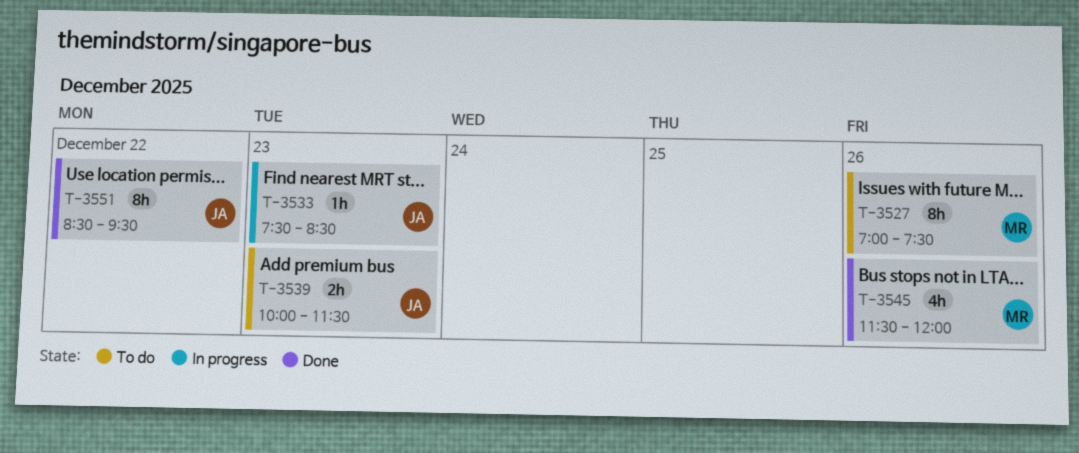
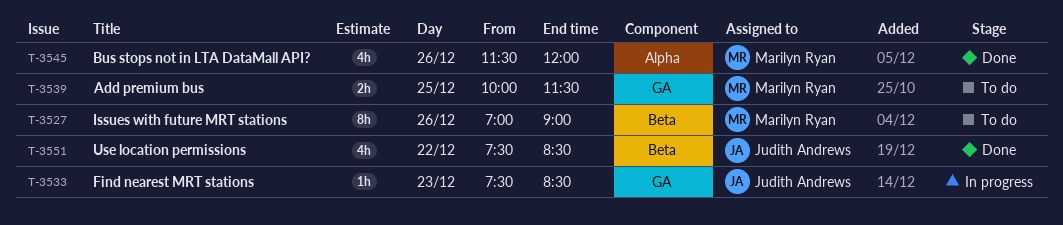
T-3527, ends: 07:30 -> 09:00
T-3539, owner: Judith Andrews -> Marilyn Ryan
T-3539, day: Dec 23 -> Dec 25
T-3551, estimate: 8h -> 4h
T-3551, begins: 08:30 -> 07:30
T-3551, ends: 09:30 -> 08:30

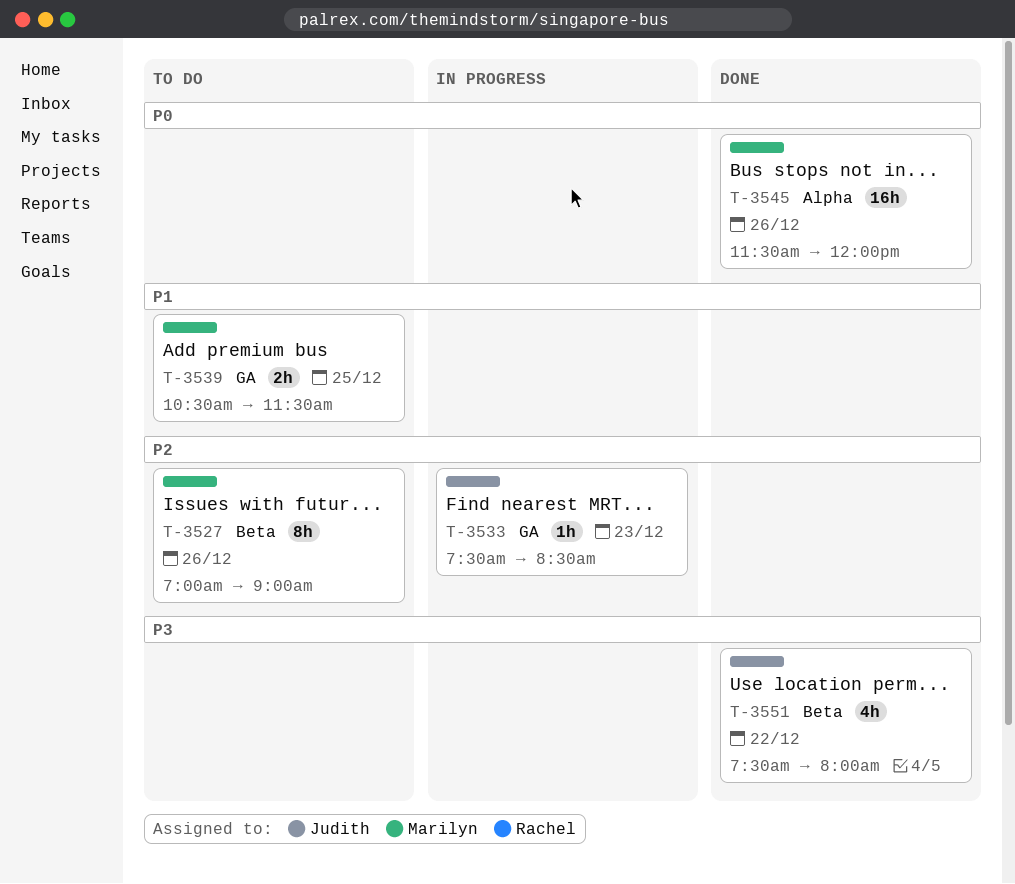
T-3539, begins: 10:00 -> 10:30
T-3545, estimate: 4h -> 16h
T-3551, ends: 08:30 -> 08:00

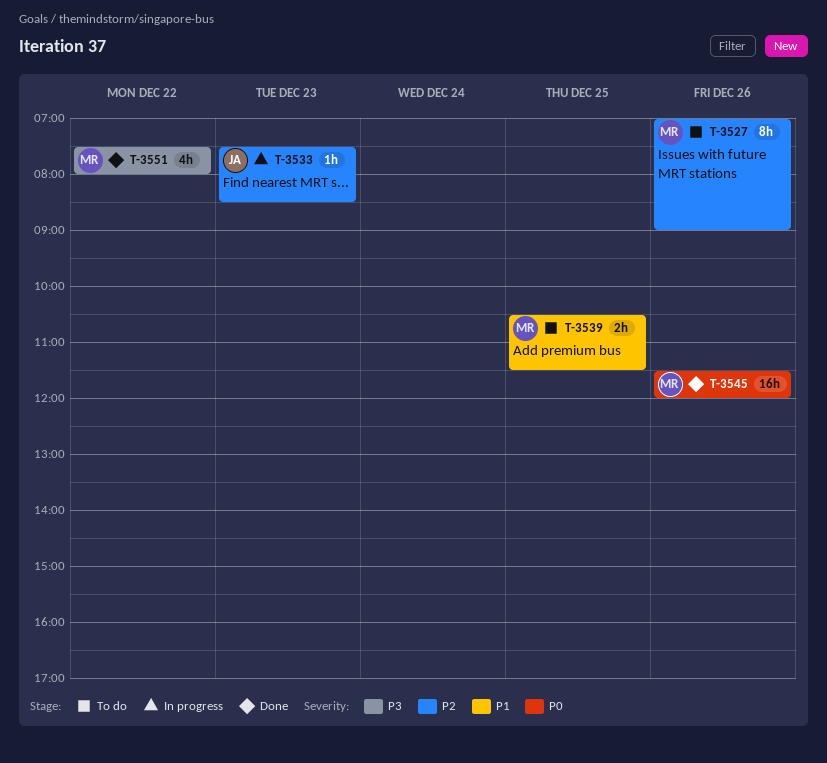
T-3551, owner: Judith -> Marilyn

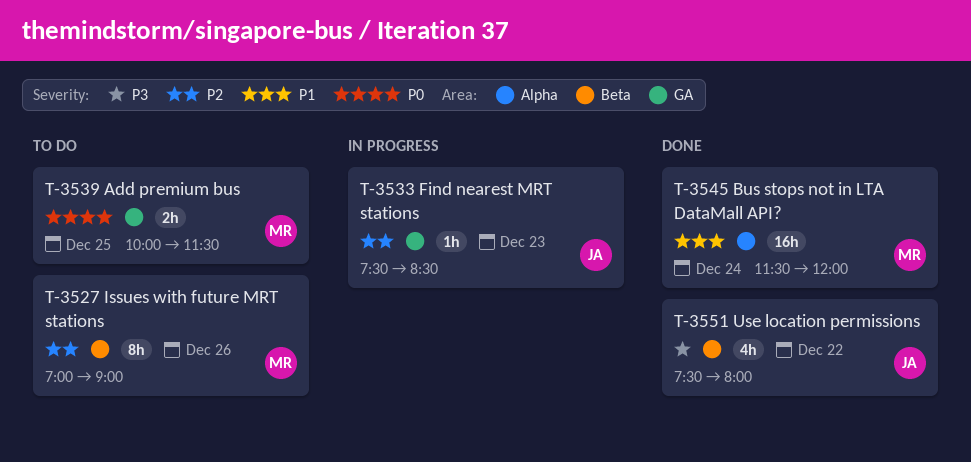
T-3539, priority: P1 -> P0
T-3539, begins: 10:30 -> 10:00
T-3545, priority: P0 -> P1
T-3545, day: Dec 26 -> Dec 24
T-3551, owner: MR -> JA

